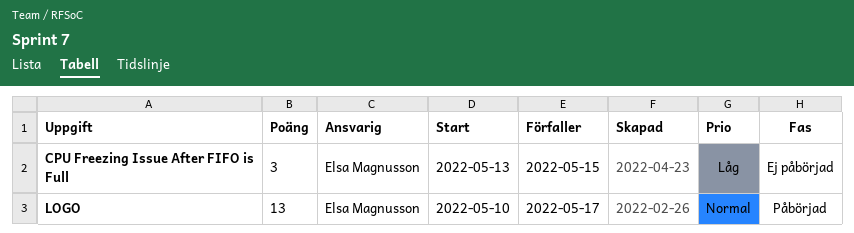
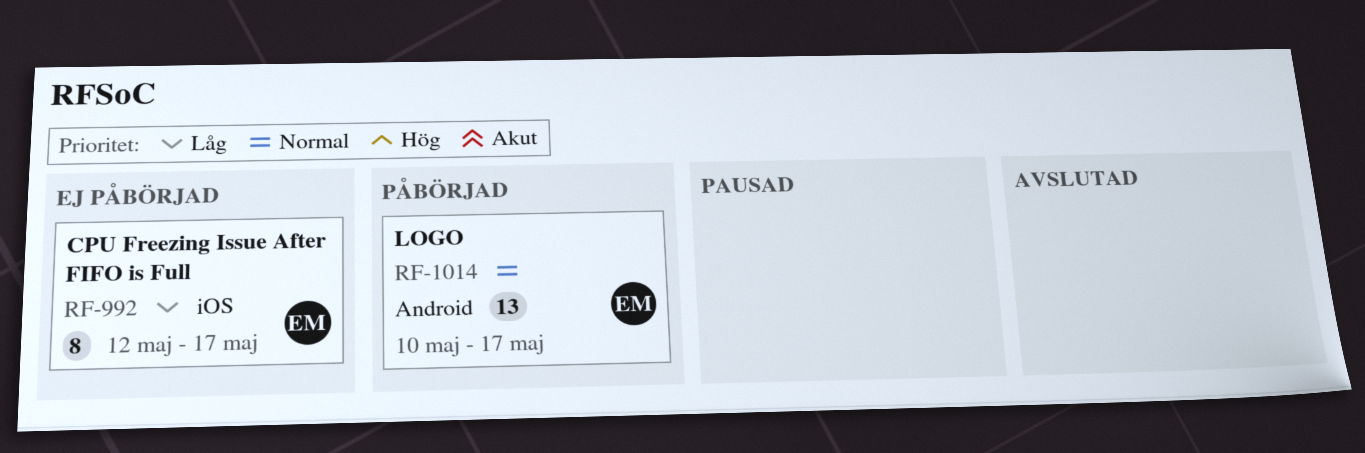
CPU Freezing Issue After FIFO is Full, estimate: 3 -> 8
CPU Freezing Issue After FIFO is Full, start: May 13 -> May 12
CPU Freezing Issue After FIFO is Full, due: May 15 -> May 17

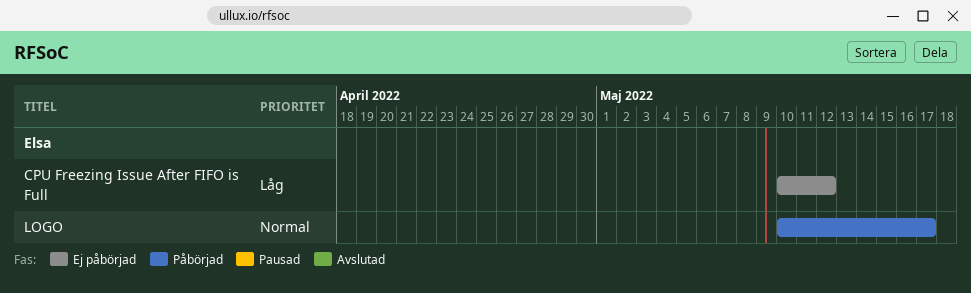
CPU Freezing Issue After FIFO is Full, start: May 12 -> May 10
CPU Freezing Issue After FIFO is Full, due: May 17 -> May 12

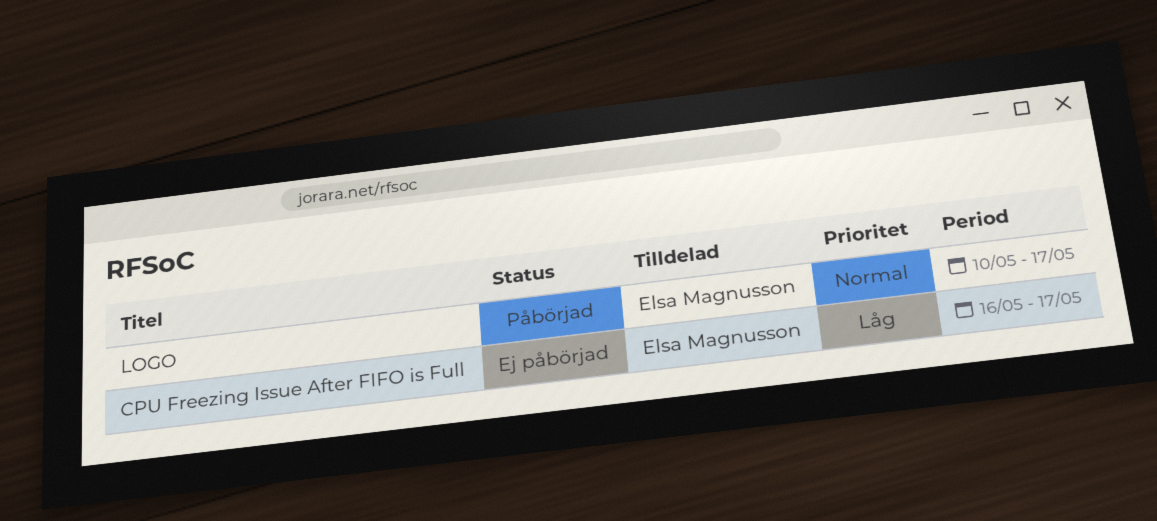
CPU Freezing Issue After FIFO is Full, start: May 10 -> May 16
CPU Freezing Issue After FIFO is Full, due: May 12 -> May 17

